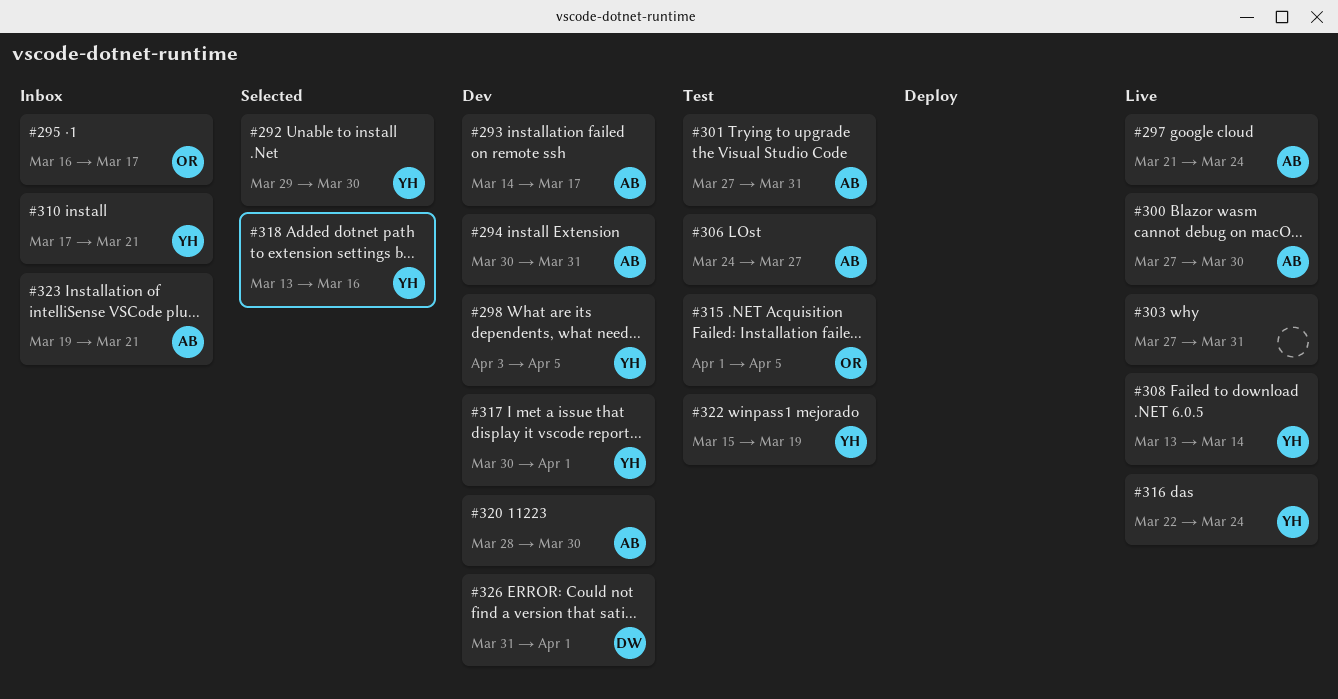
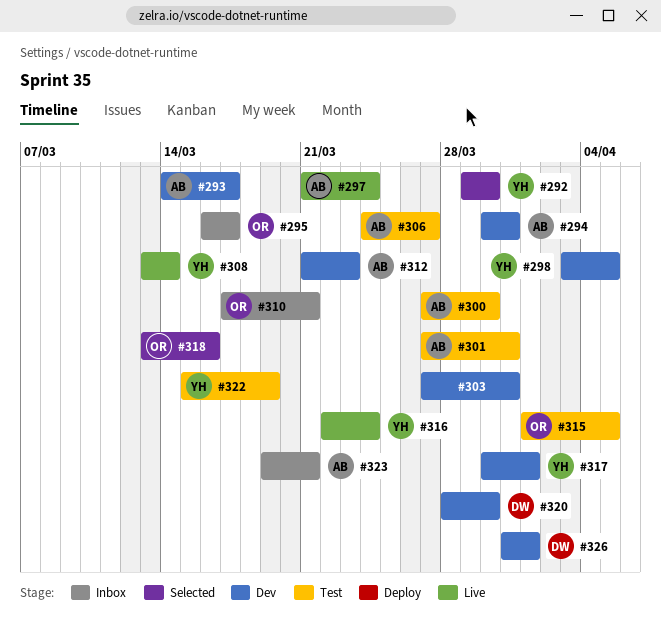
#300, status: Live -> Test
#303, status: Live -> Dev
#310, owner: YH -> OR
#312: none -> present
#318, owner: YH -> OR
#320, owner: AB -> DW

